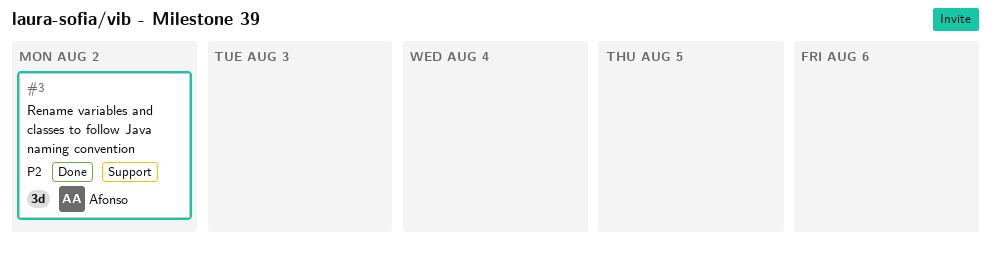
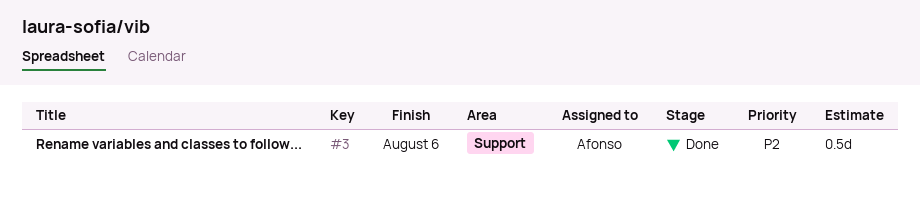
#3, estimate: 3d -> 0.5d
#3, due: Aug 2 -> Aug 6

